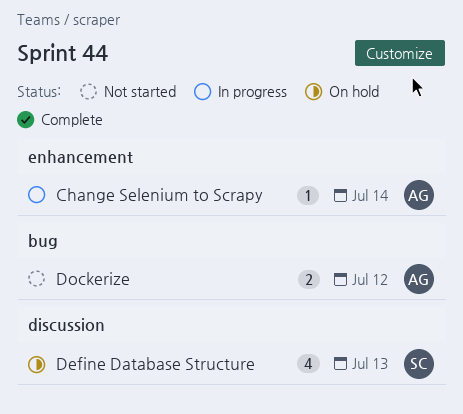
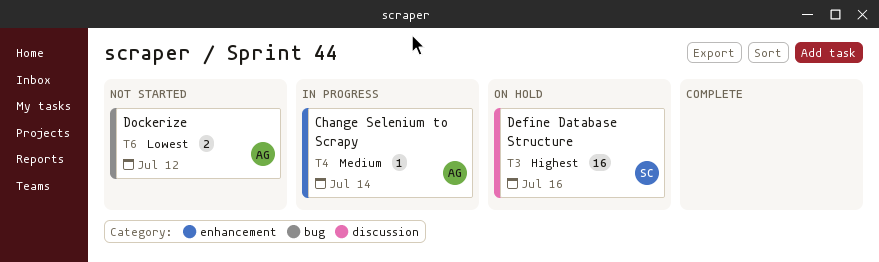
Define Database Structure, estimate: 4 -> 16
Define Database Structure, due: Jul 13 -> Jul 16

